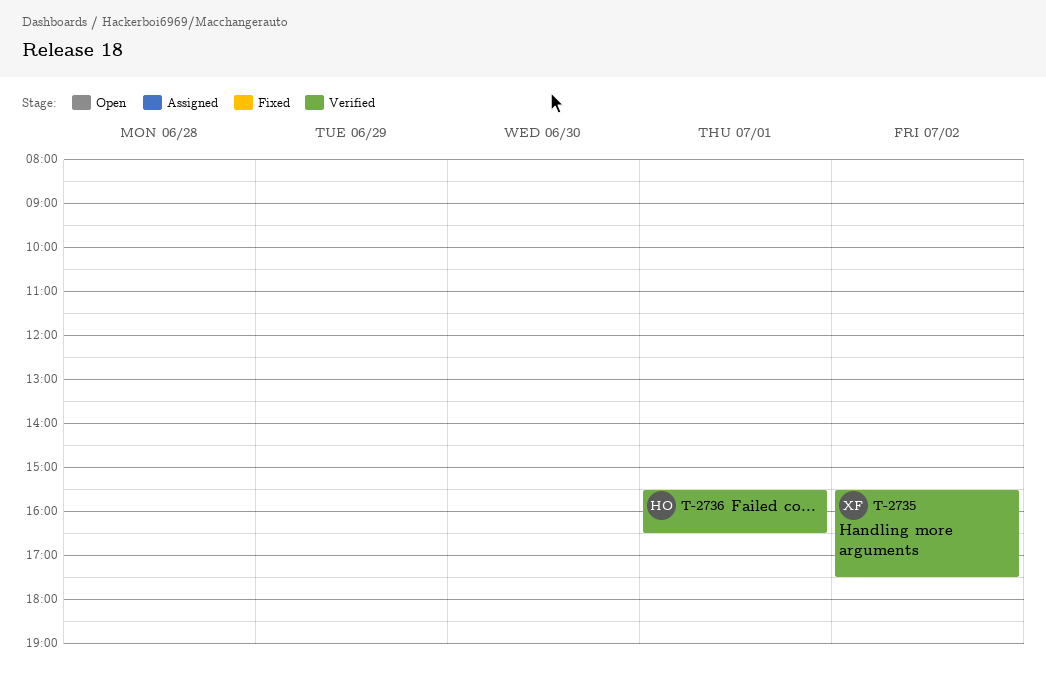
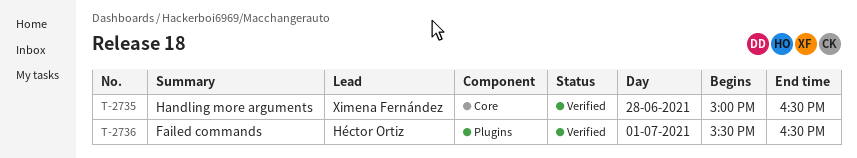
T-2735, day: Jul 2 -> Jun 28
T-2735, begins: 15:30 -> 15:00
T-2735, ends: 17:30 -> 16:30

